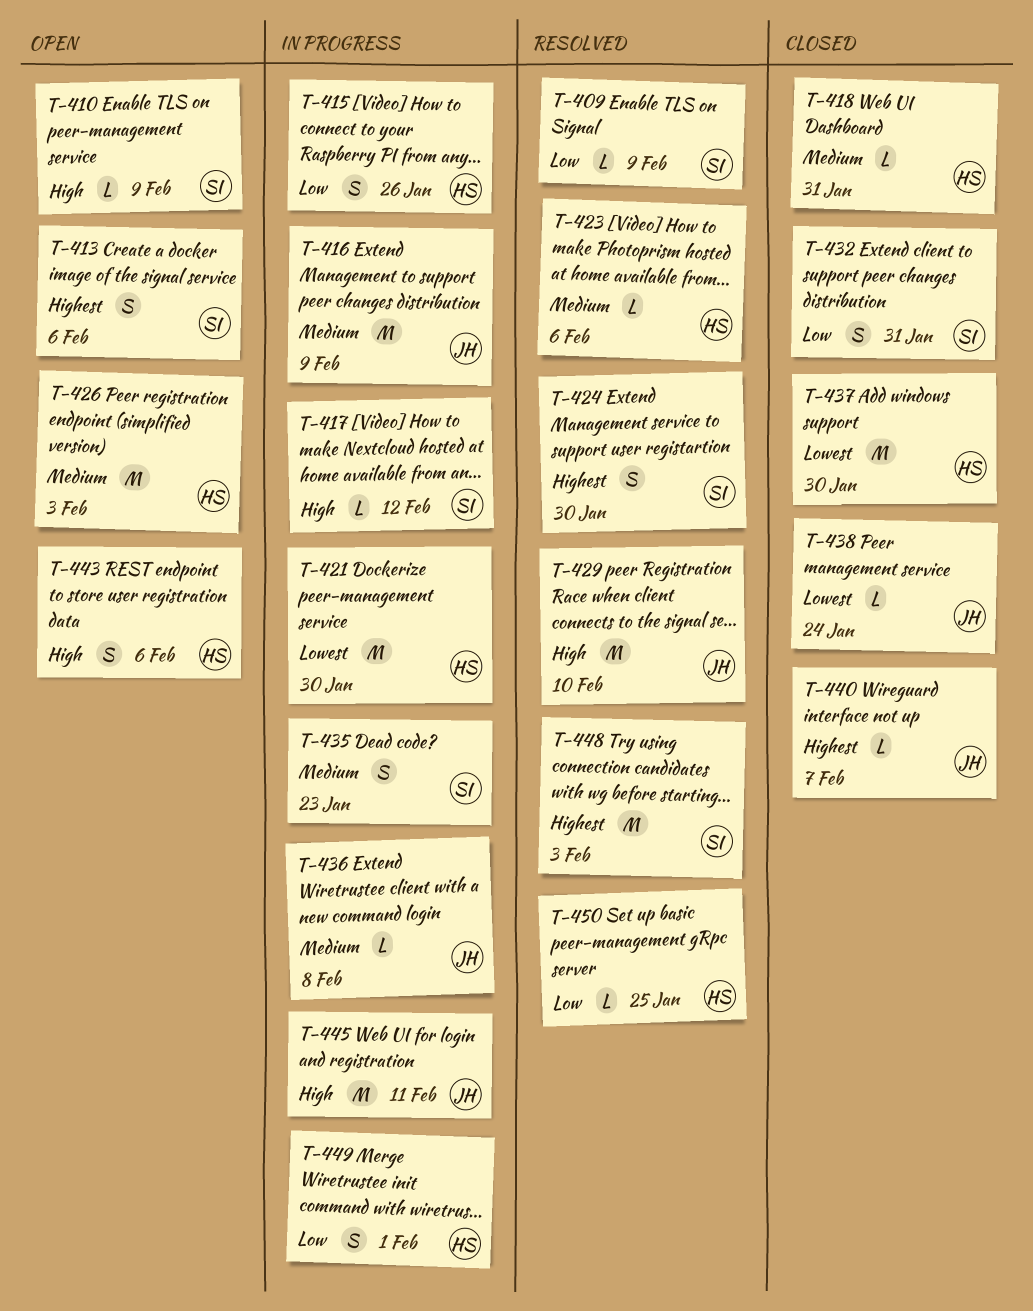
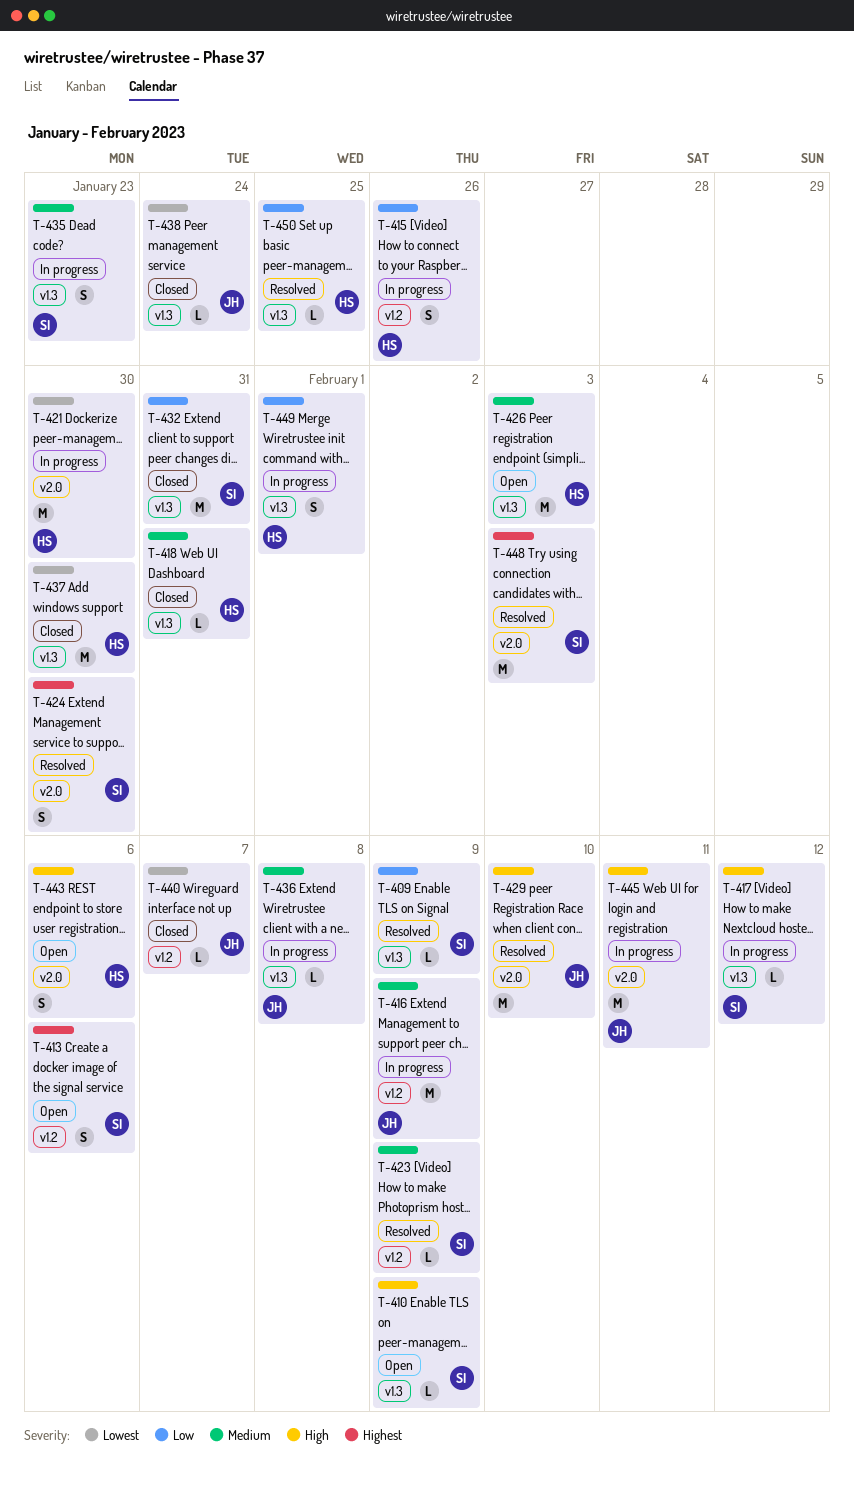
T-423, owner: HS -> SI
T-423, due: Feb 6 -> Feb 9
T-432, estimate: S -> M
T-440, priority: Highest -> Lowest

